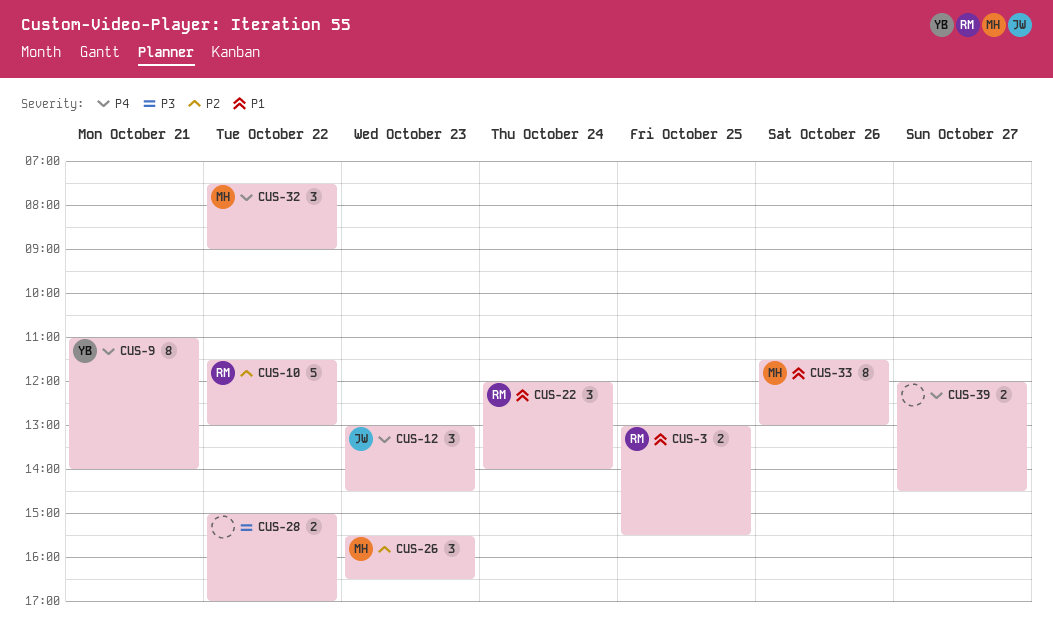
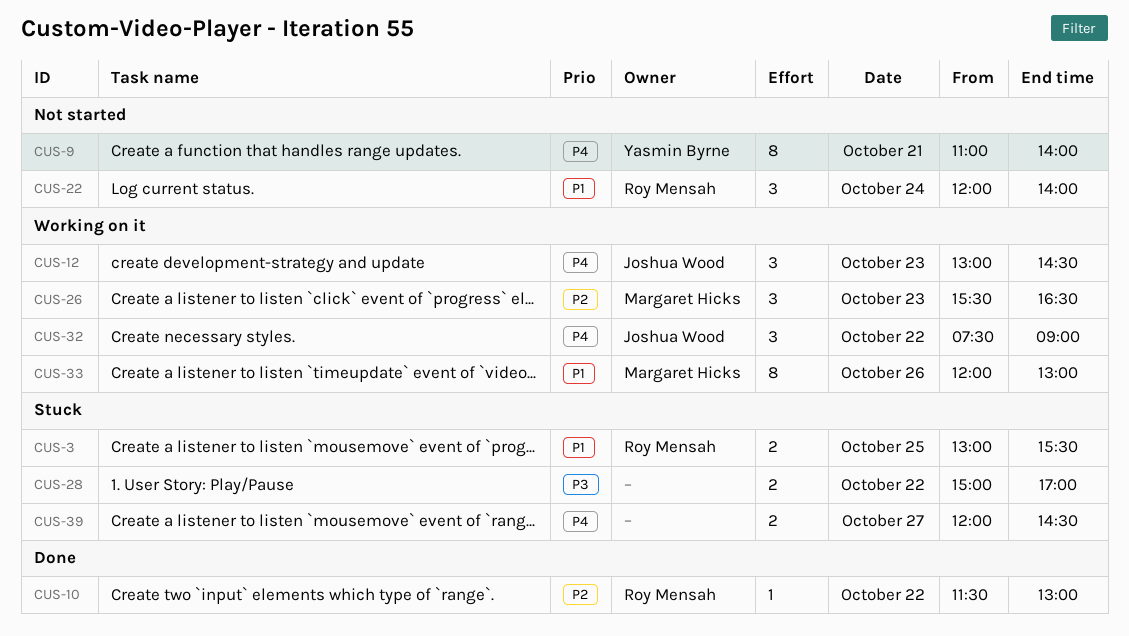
CUS-10, estimate: 5 -> 1
CUS-32, owner: Margaret Hicks -> Joshua Wood
CUS-33, begins: 11:30 -> 12:00

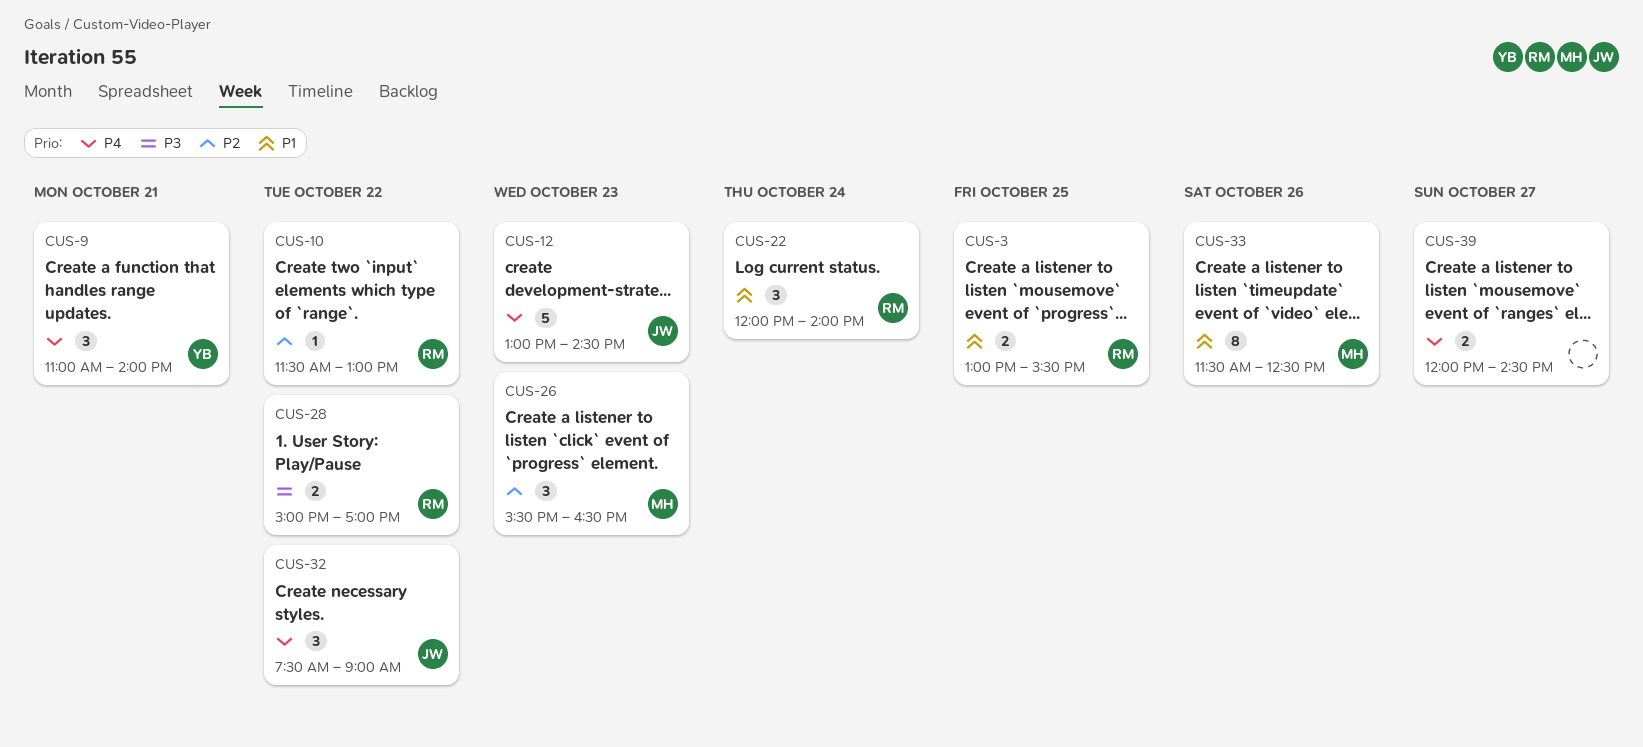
CUS-9, estimate: 8 -> 3
CUS-12, estimate: 3 -> 5
CUS-28, owner: none -> Roy Mensah
CUS-33, begins: 12:00 -> 11:30
CUS-33, ends: 13:00 -> 12:30

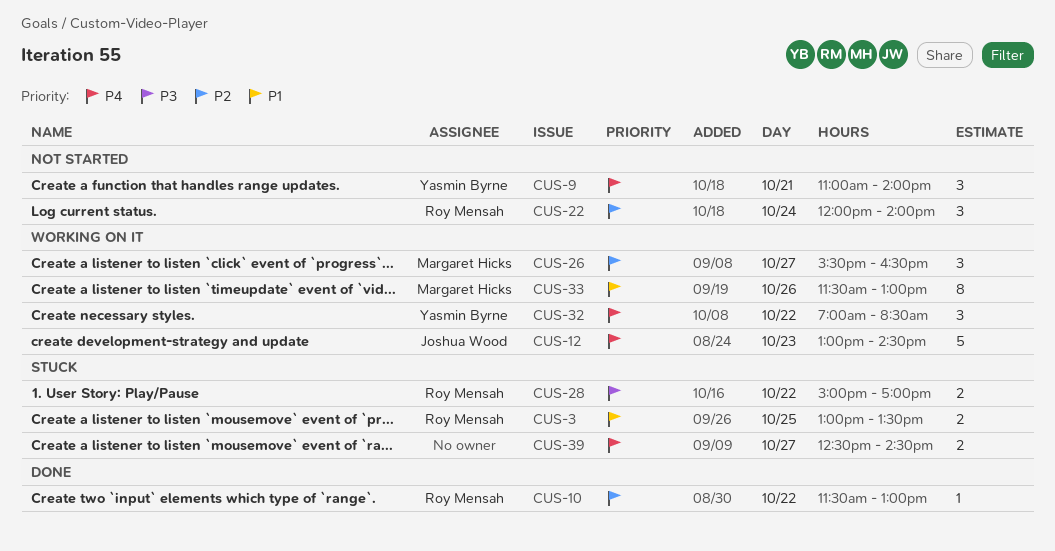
CUS-3, ends: 15:30 -> 13:30
CUS-22, priority: P1 -> P2
CUS-26, day: Oct 23 -> Oct 27
CUS-32, owner: Joshua Wood -> Yasmin Byrne
CUS-32, begins: 07:30 -> 07:00
CUS-32, ends: 09:00 -> 08:30
CUS-33, ends: 12:30 -> 13:00
CUS-39, begins: 12:00 -> 12:30

